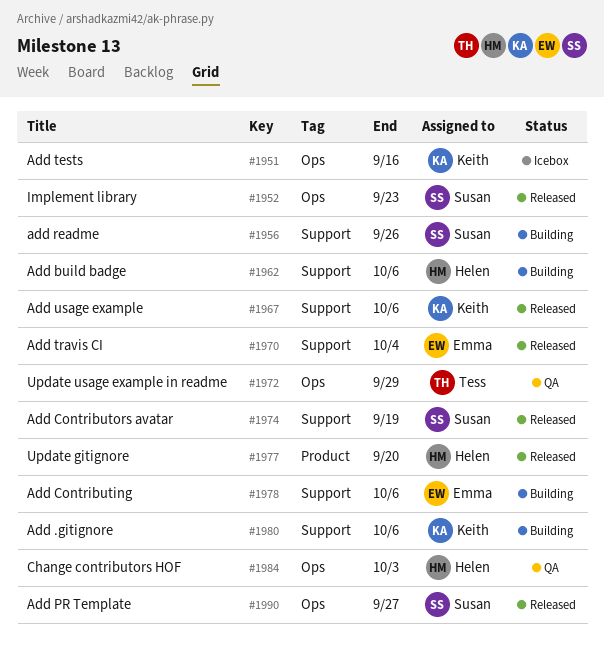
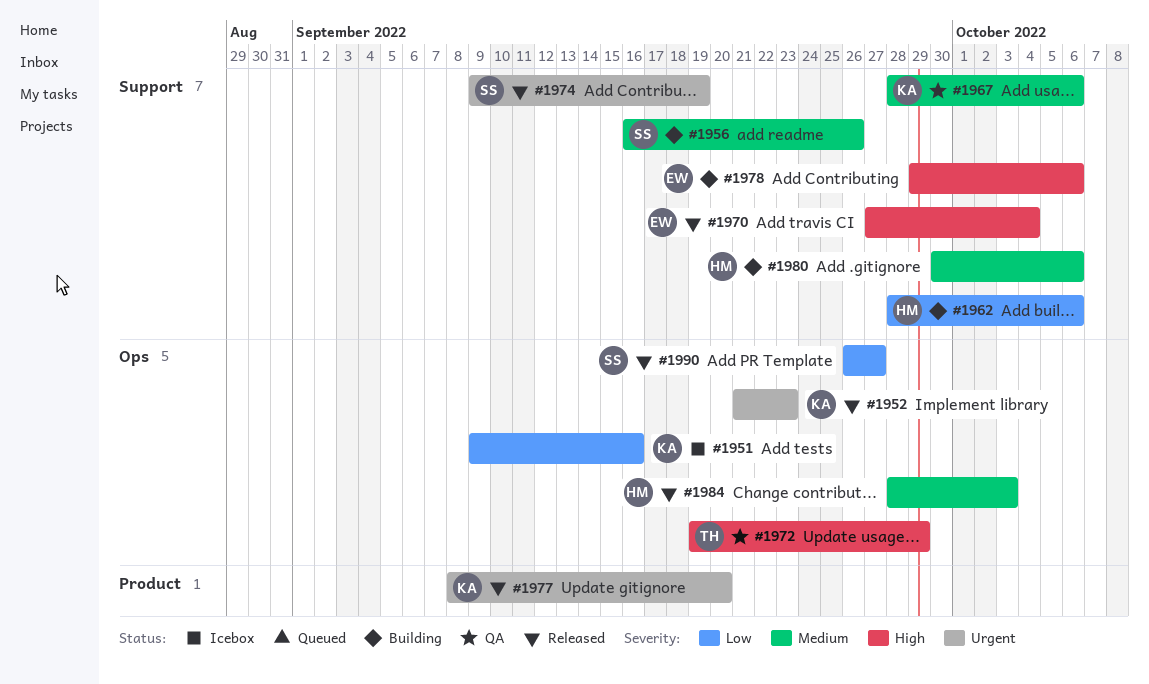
#1952, owner: Susan -> Keith
#1967, status: Released -> QA
#1977, owner: Helen -> Keith
#1980, owner: Keith -> Helen
#1984, status: QA -> Released

